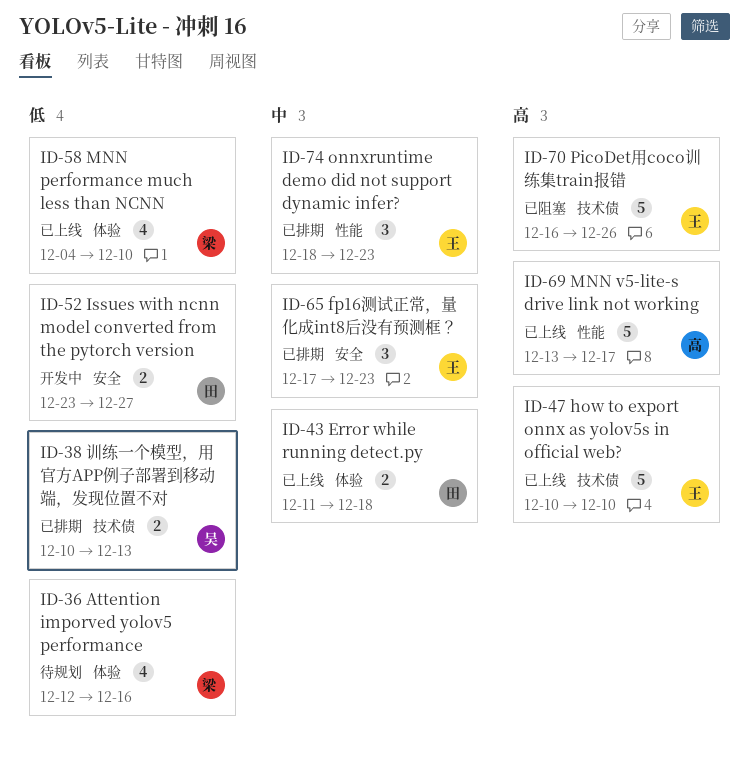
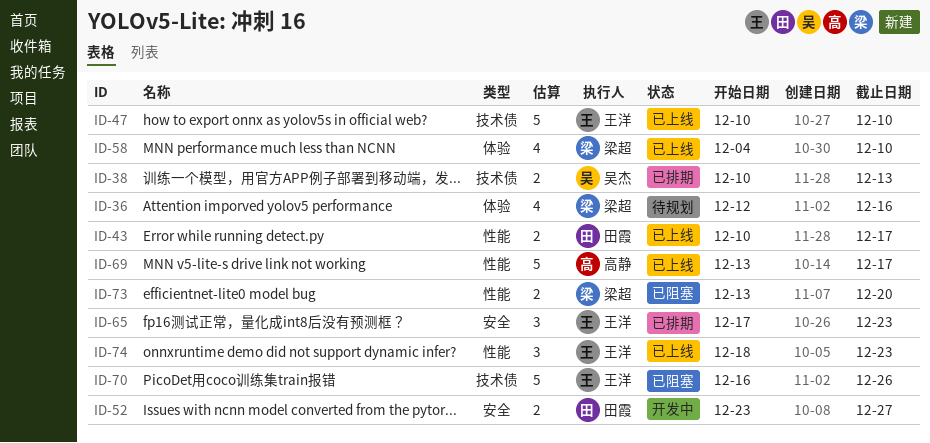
ID-43, label: 体验 -> 性能
ID-43, start: Dec 11 -> Dec 10
ID-43, due: Dec 18 -> Dec 17
ID-73: none -> present
ID-74, status: 已排期 -> 已上线

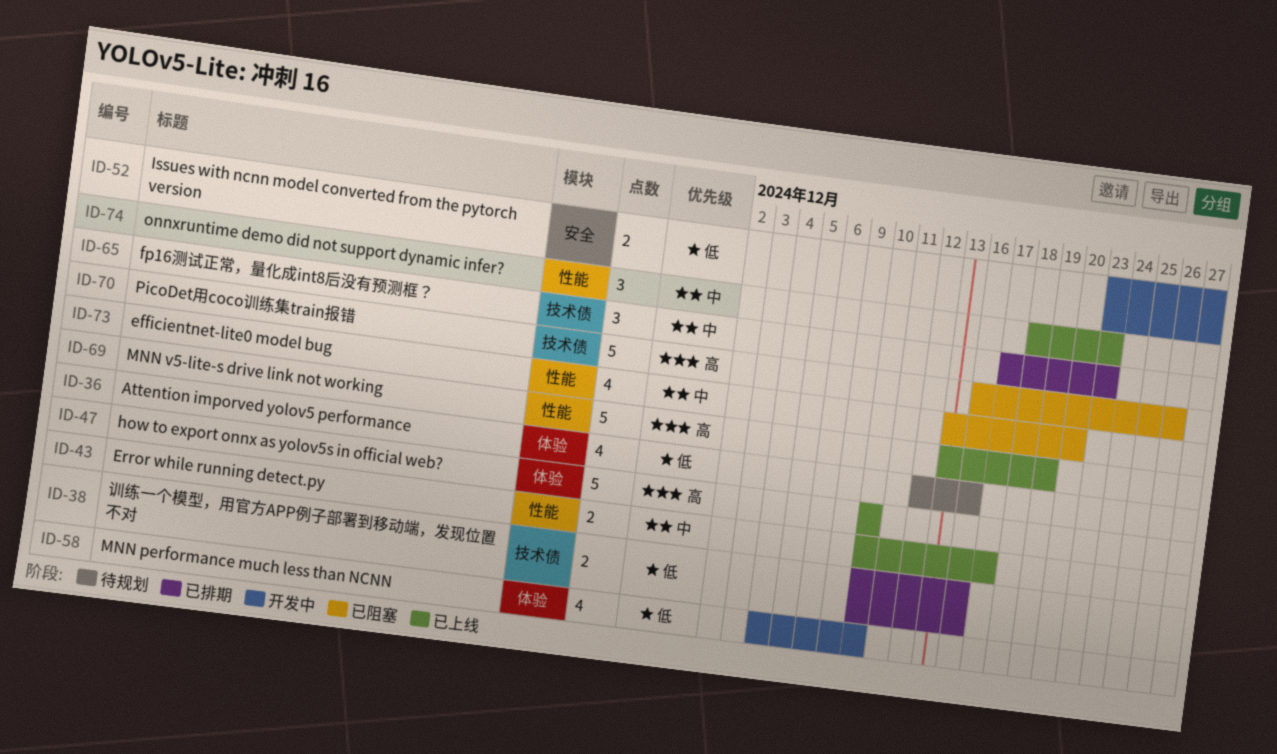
ID-38, due: Dec 13 -> Dec 16
ID-47, label: 技术债 -> 体验
ID-58, status: 已上线 -> 开发中
ID-65, label: 安全 -> 技术债
ID-69, due: Dec 17 -> Dec 19
ID-73, estimate: 2 -> 4

